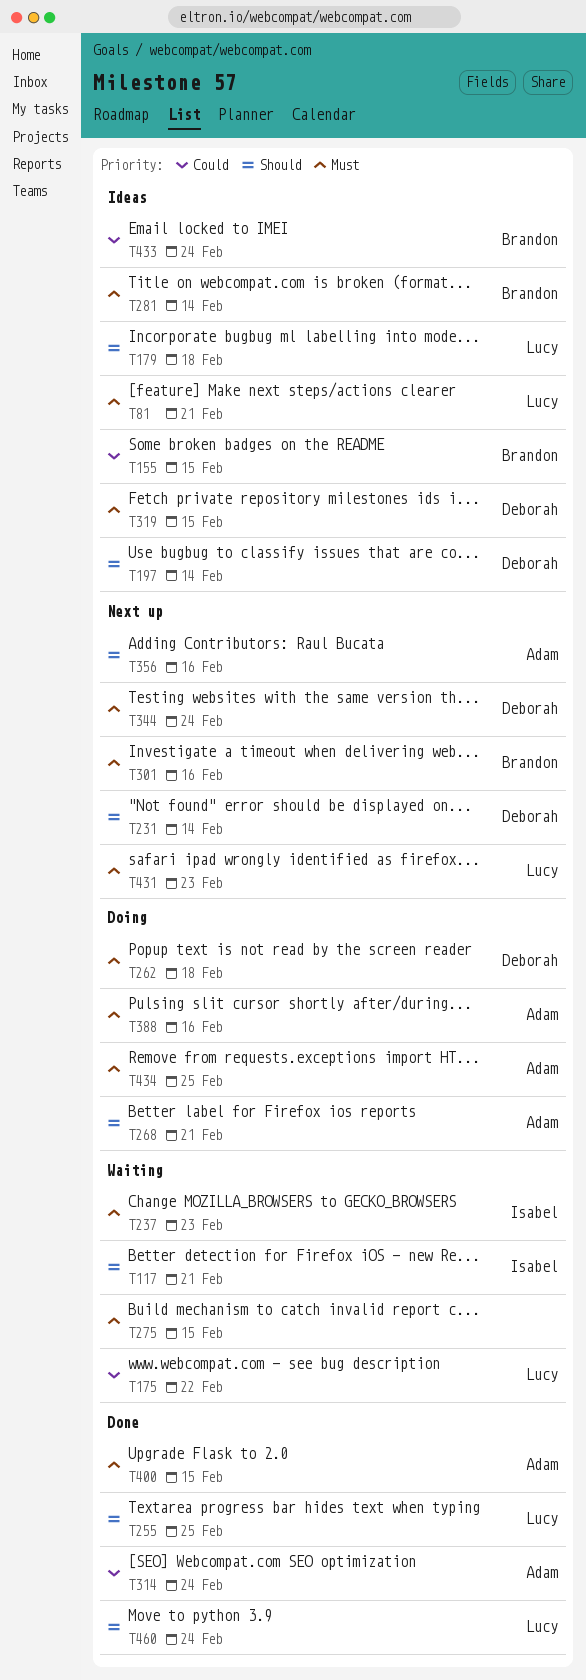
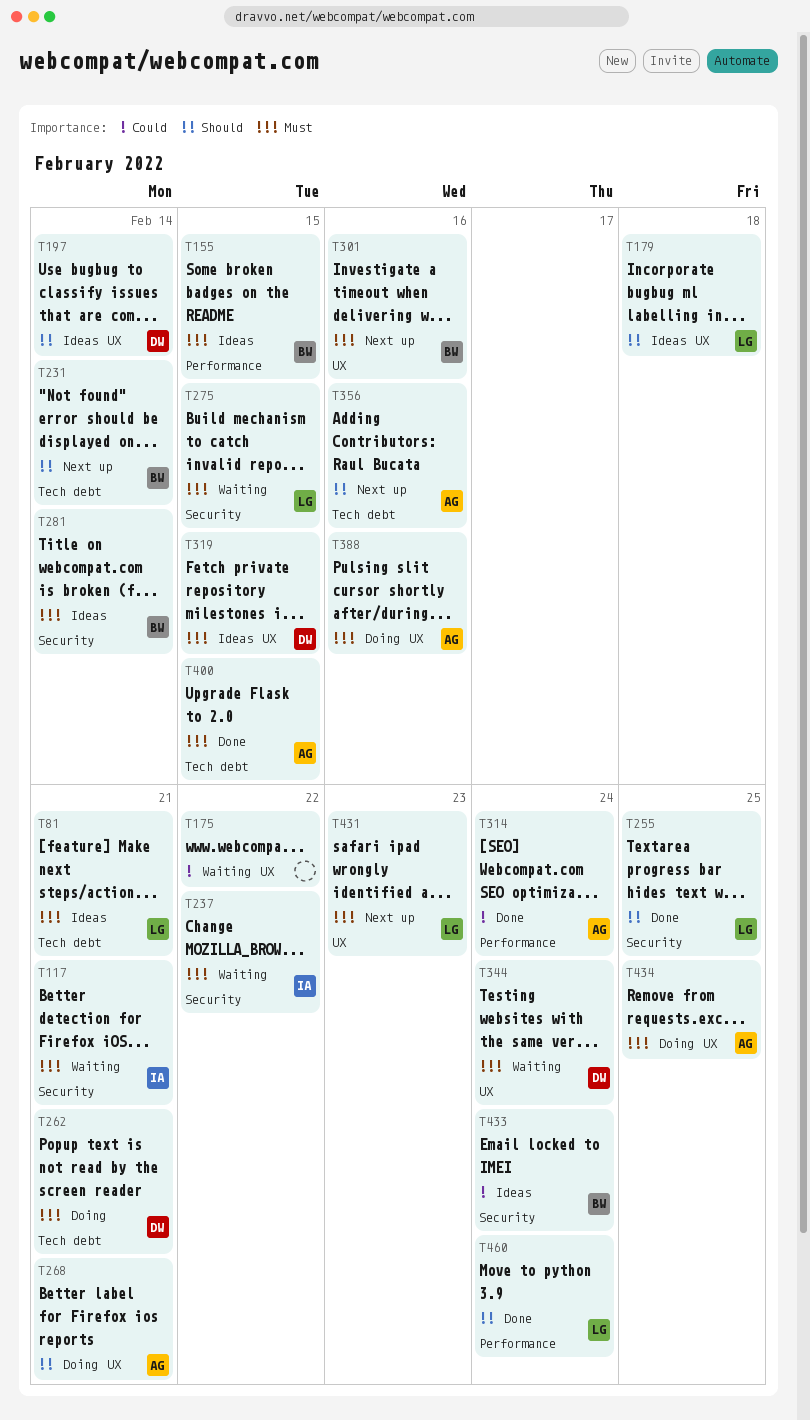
T117, priority: Should -> Must
T155, priority: Could -> Must
T175, owner: Lucy -> none
T231, owner: Deborah -> Brandon
T237, due: Feb 23 -> Feb 22
T262, due: Feb 18 -> Feb 21
T275, owner: none -> Lucy
T344, status: Next up -> Waiting

